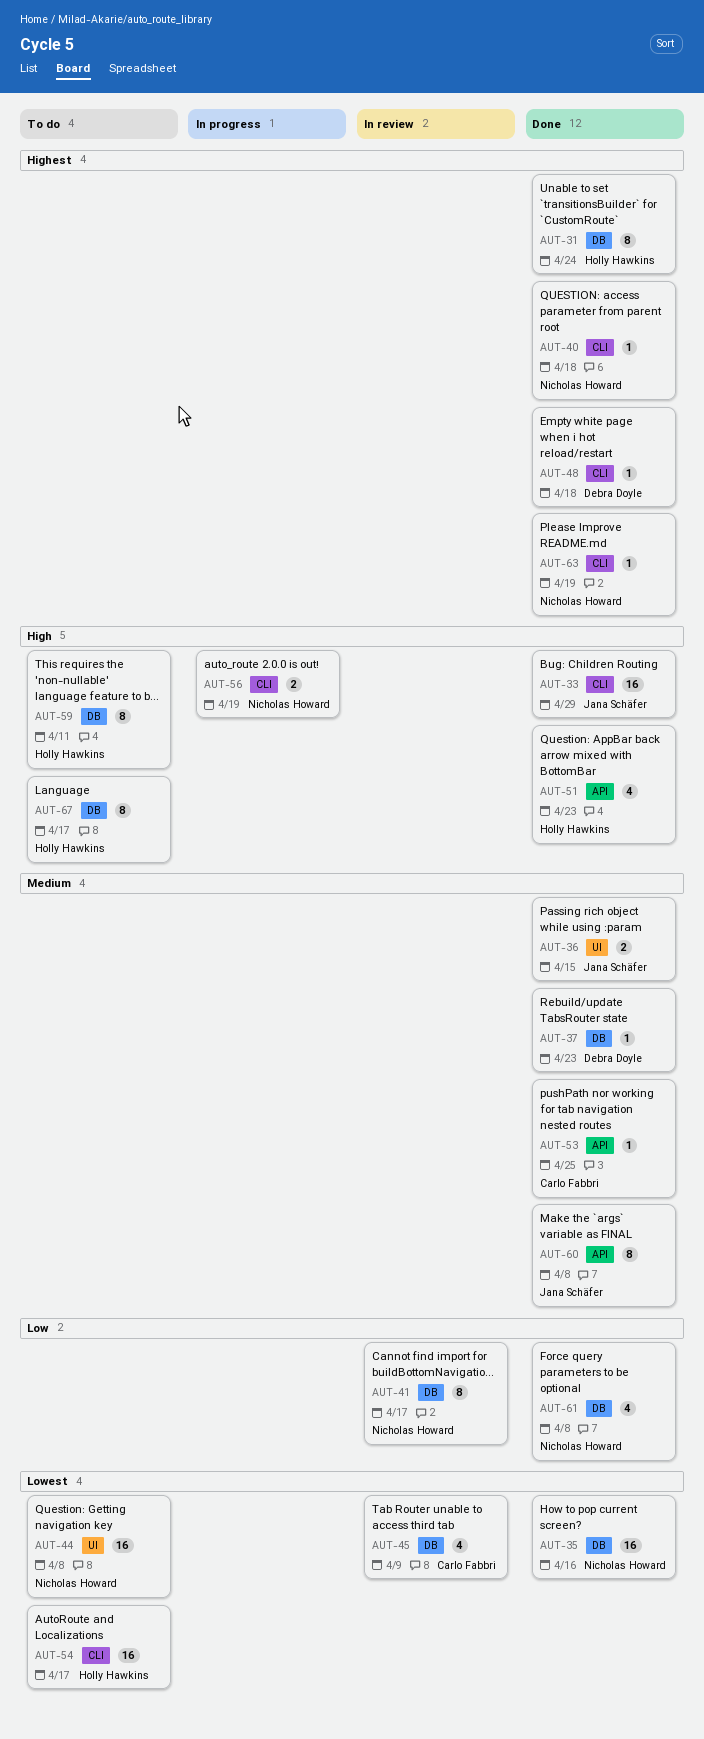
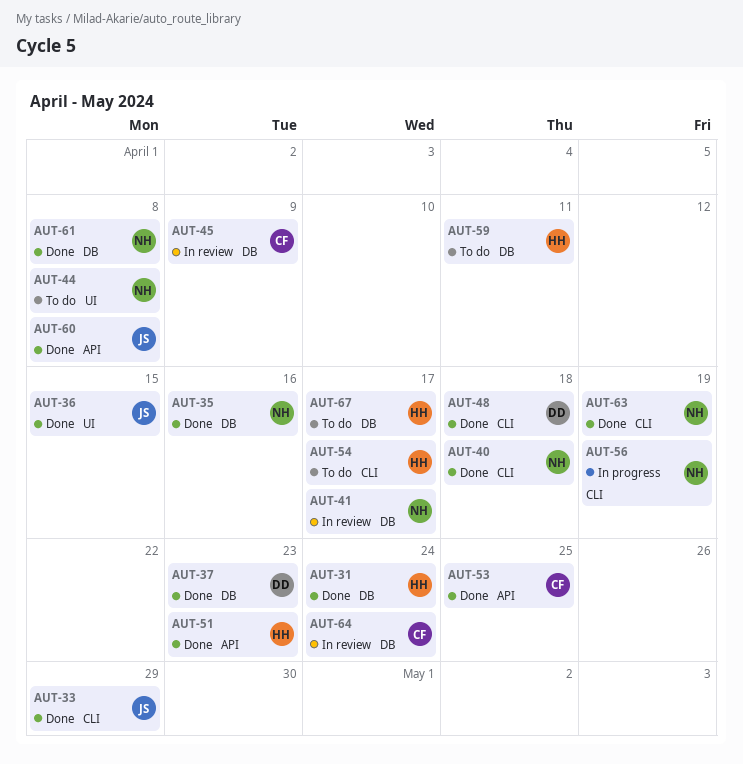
AUT-64: none -> present

